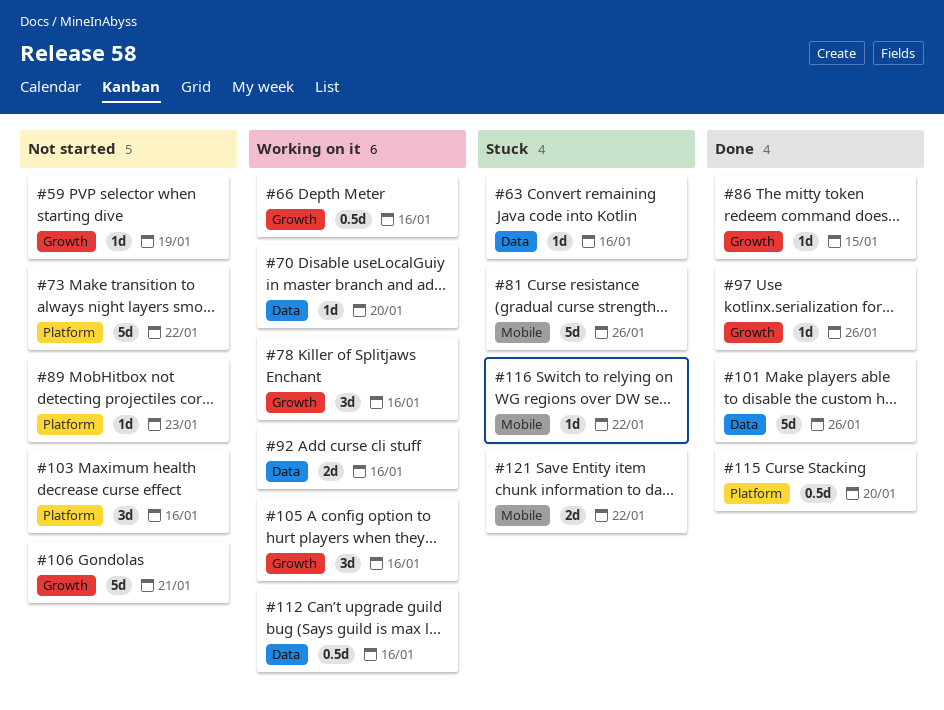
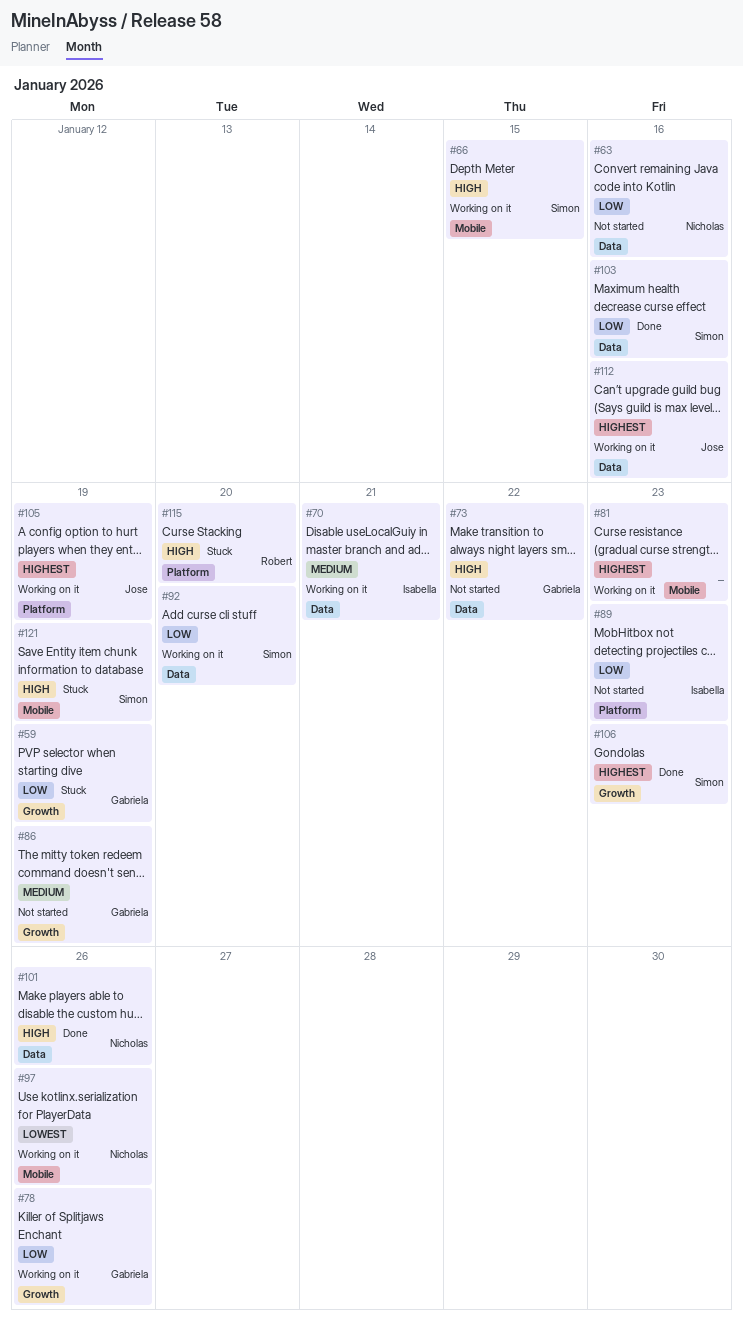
#59, status: Not started -> Stuck
#63, status: Stuck -> Not started
#66, label: Growth -> Mobile
#66, due: Jan 16 -> Jan 15
#70, due: Jan 20 -> Jan 21
#73, label: Platform -> Data
#78, due: Jan 16 -> Jan 26
#81, status: Stuck -> Working on it
#81, due: Jan 26 -> Jan 23
#86, status: Done -> Not started
#86, due: Jan 15 -> Jan 19
#92, due: Jan 16 -> Jan 20
#97, status: Done -> Working on it
#97, label: Growth -> Mobile
#103, status: Not started -> Done
#103, label: Platform -> Data
#105, label: Growth -> Platform
#105, due: Jan 16 -> Jan 19
#106, status: Not started -> Done
#106, due: Jan 21 -> Jan 23
#115, status: Done -> Stuck
#116: present -> none
#121, due: Jan 22 -> Jan 19

